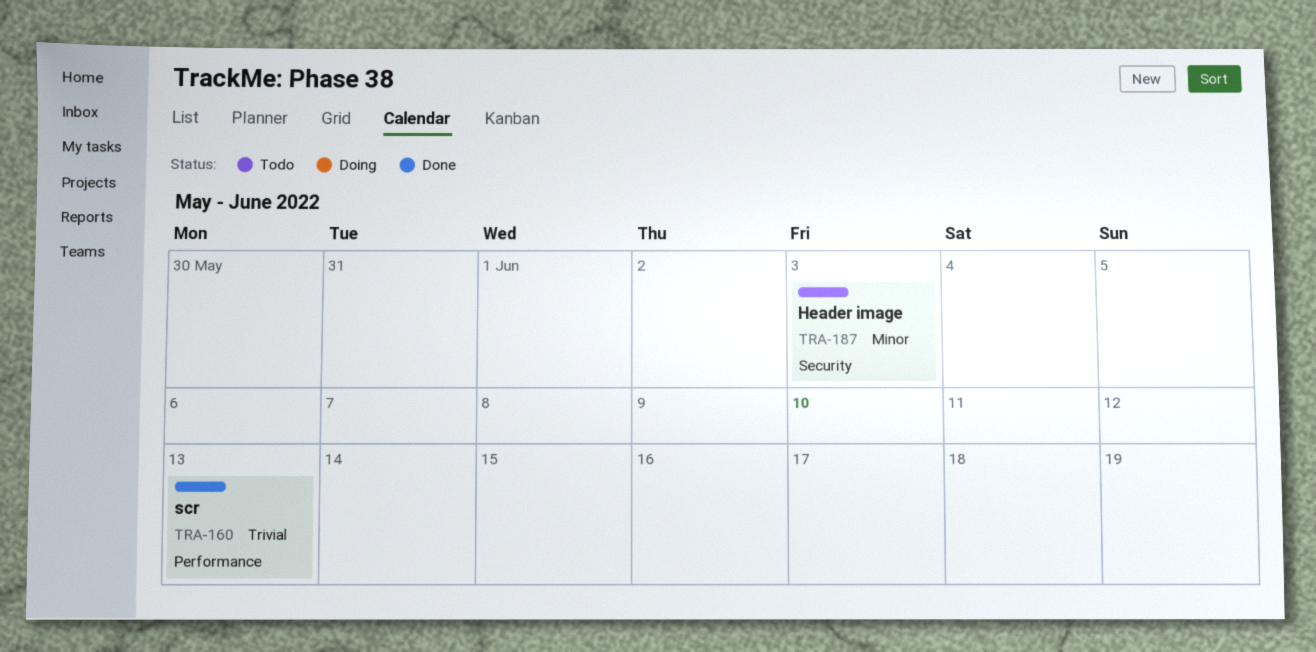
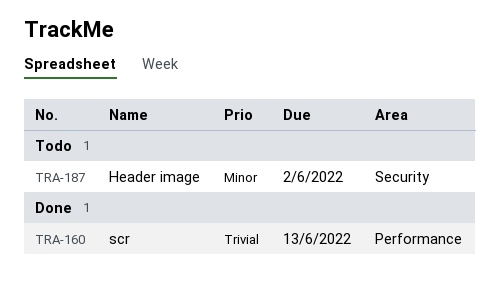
TRA-187, due: Jun 3 -> Jun 2

